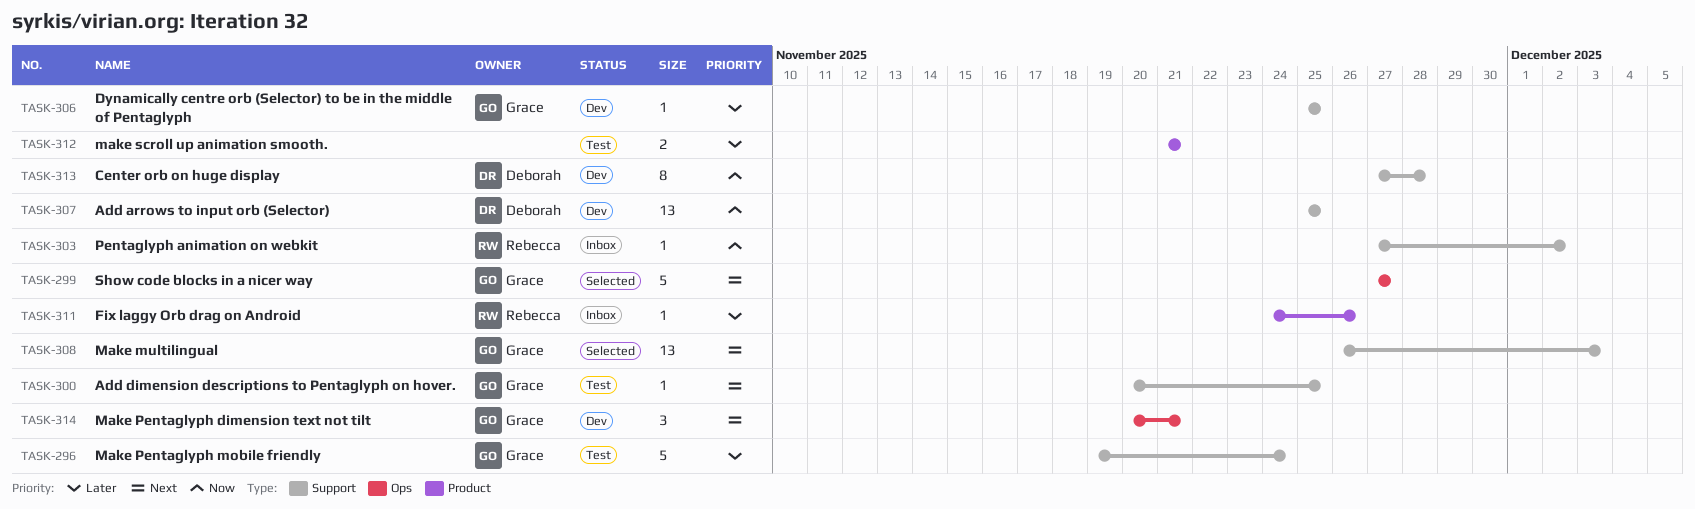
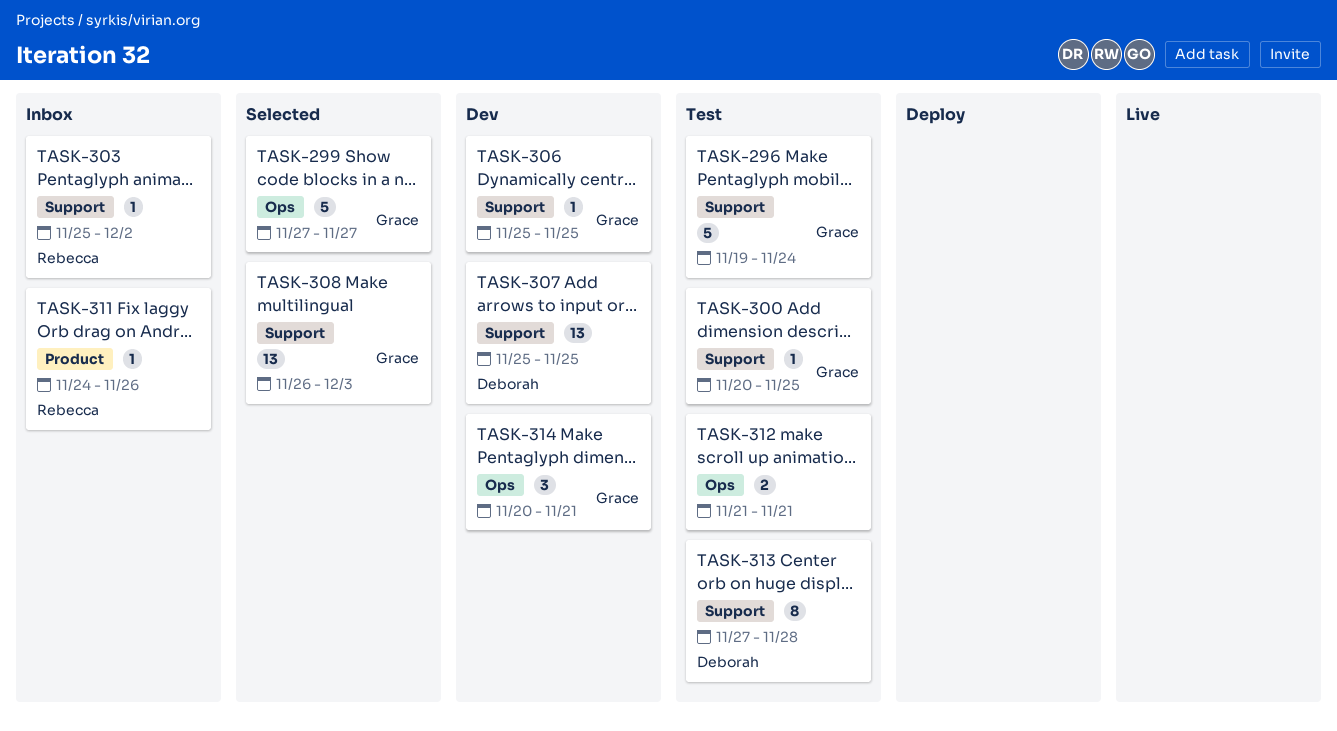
TASK-303, start: Nov 27 -> Nov 25
TASK-312, label: Product -> Ops
TASK-313, status: Dev -> Test

